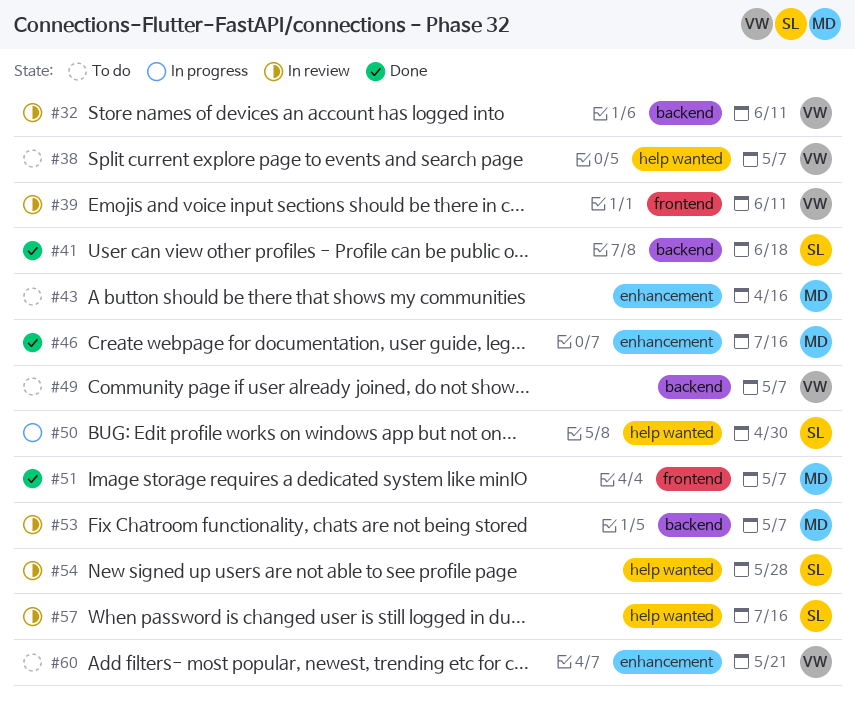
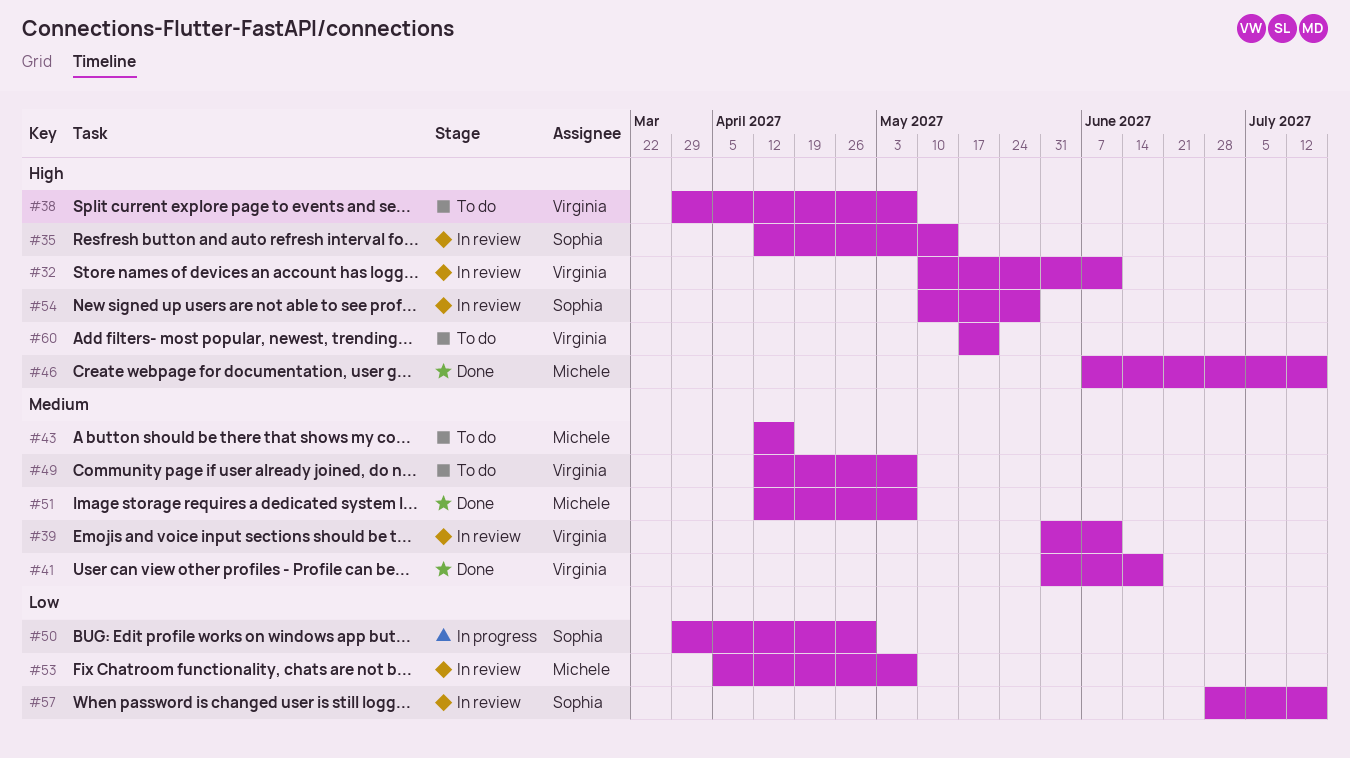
#35: none -> present
#41, owner: Sophia -> Virginia

